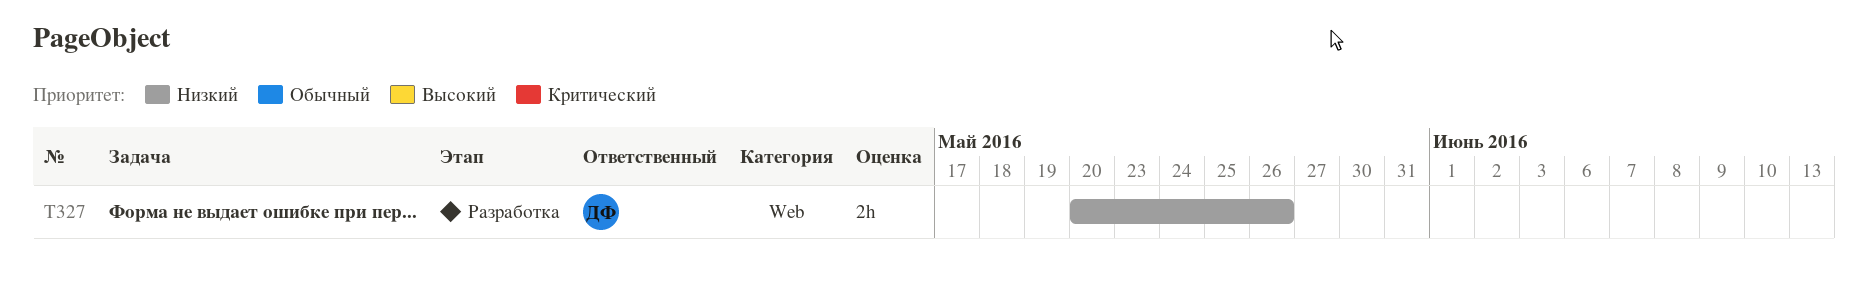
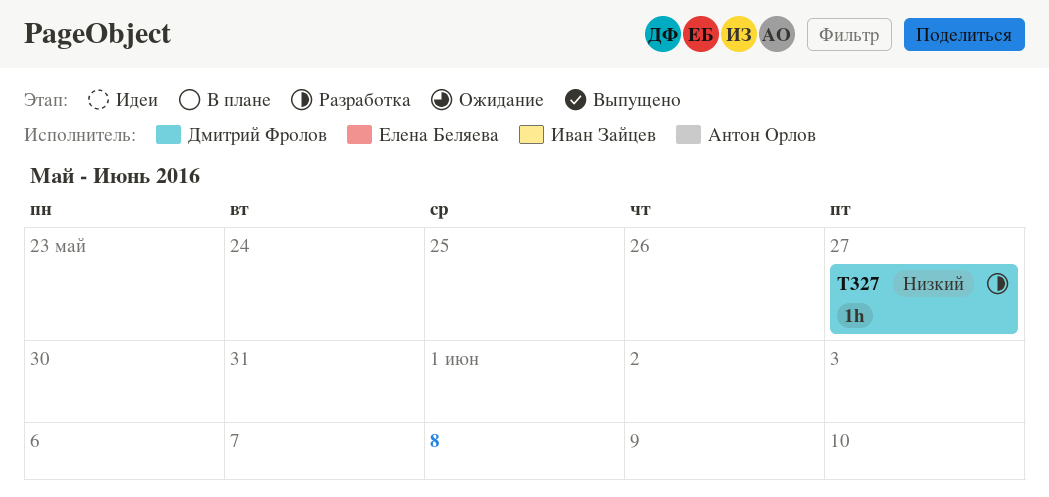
T327, estimate: 2h -> 1h
T327, due: May 26 -> May 27

